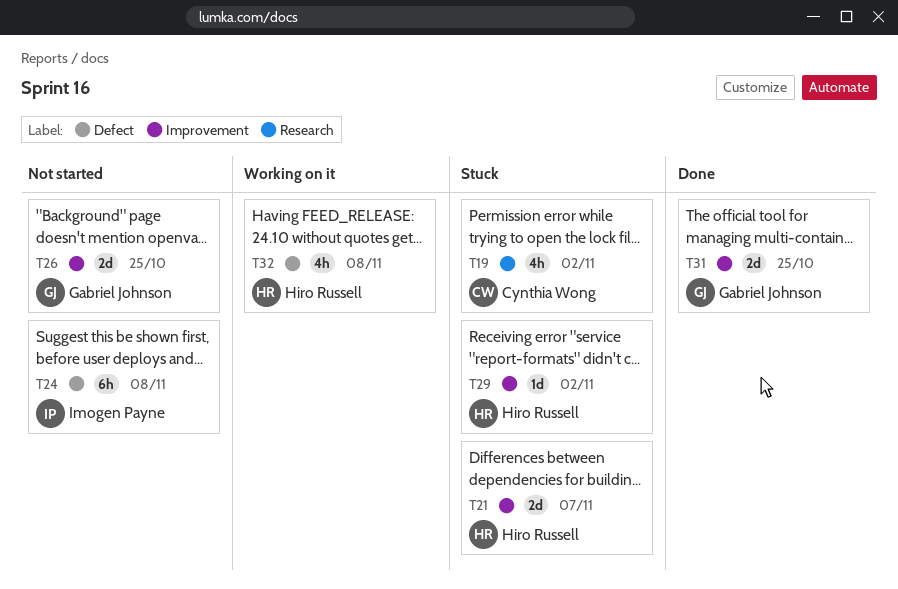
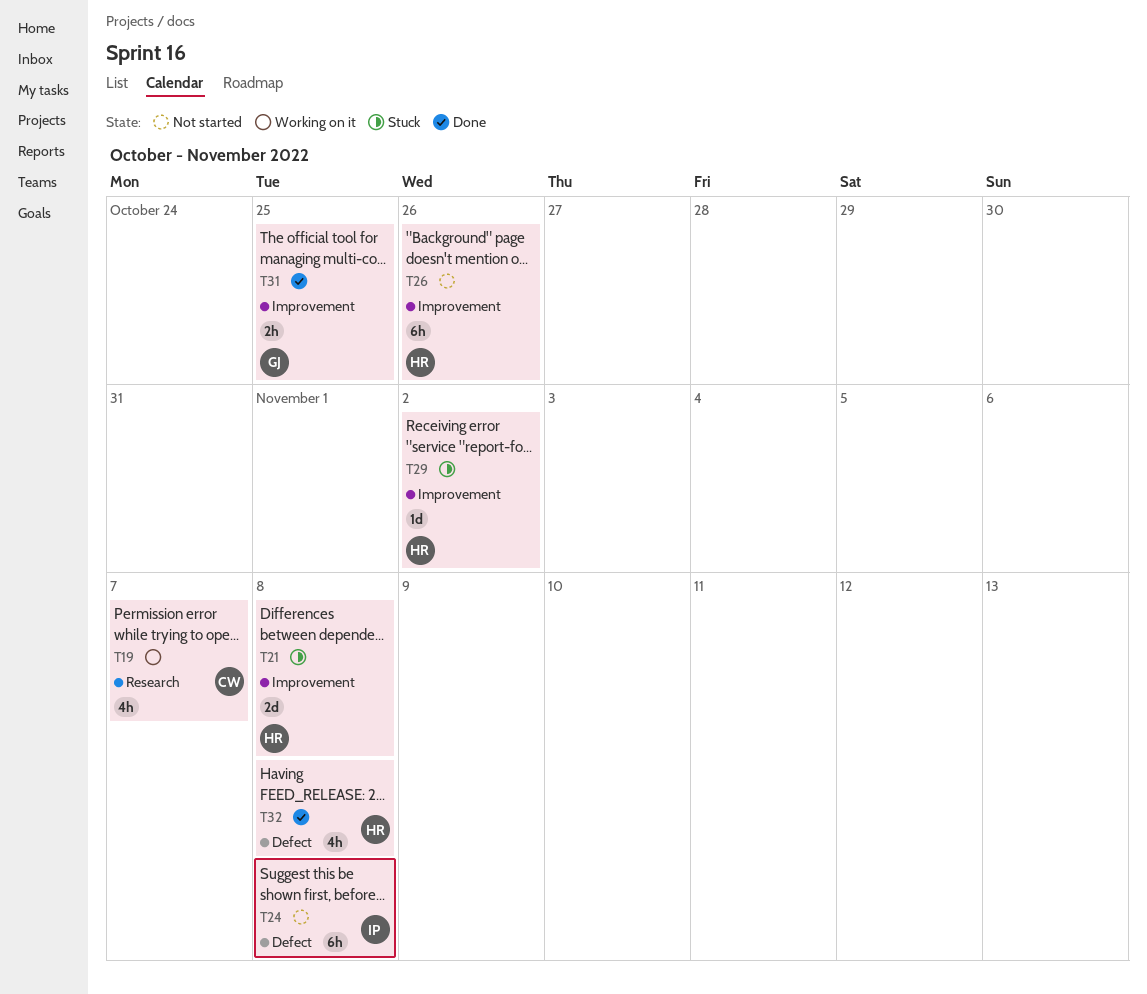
T19, status: Stuck -> Working on it
T19, due: Nov 2 -> Nov 7
T21, due: Nov 7 -> Nov 8
T26, owner: Gabriel Johnson -> Hiro Russell
T26, estimate: 2d -> 6h
T26, due: Oct 25 -> Oct 26
T31, estimate: 2d -> 2h
T32, status: Working on it -> Done

